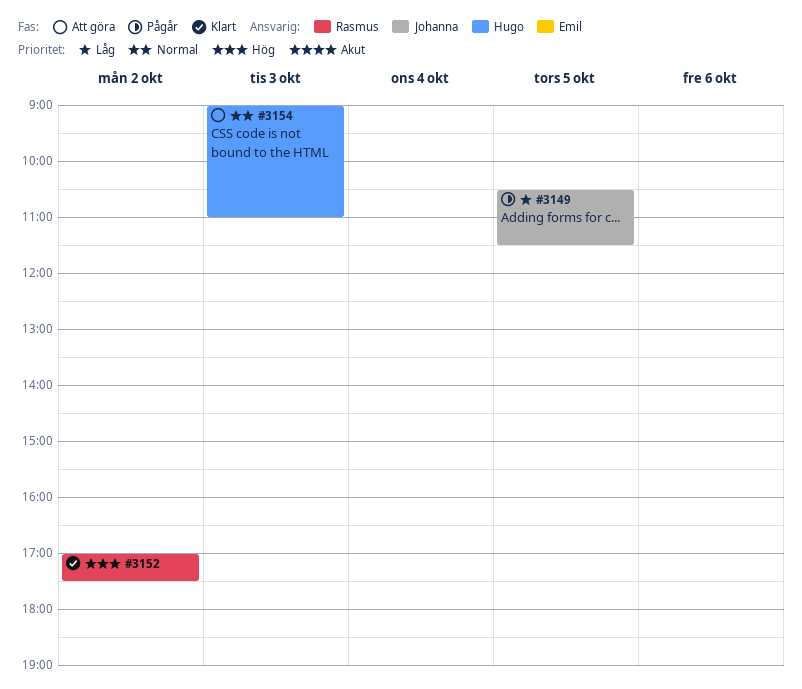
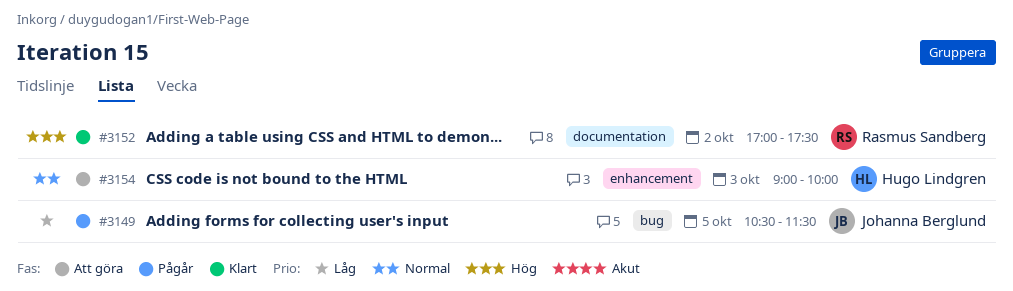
#3154, ends: 11:00 -> 10:00

